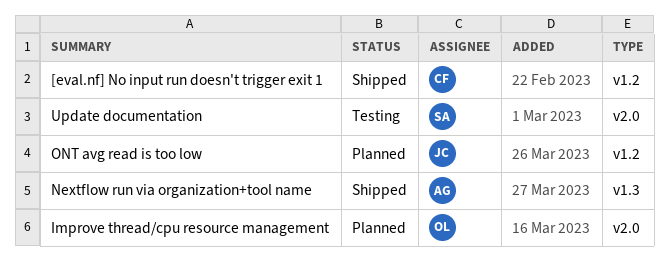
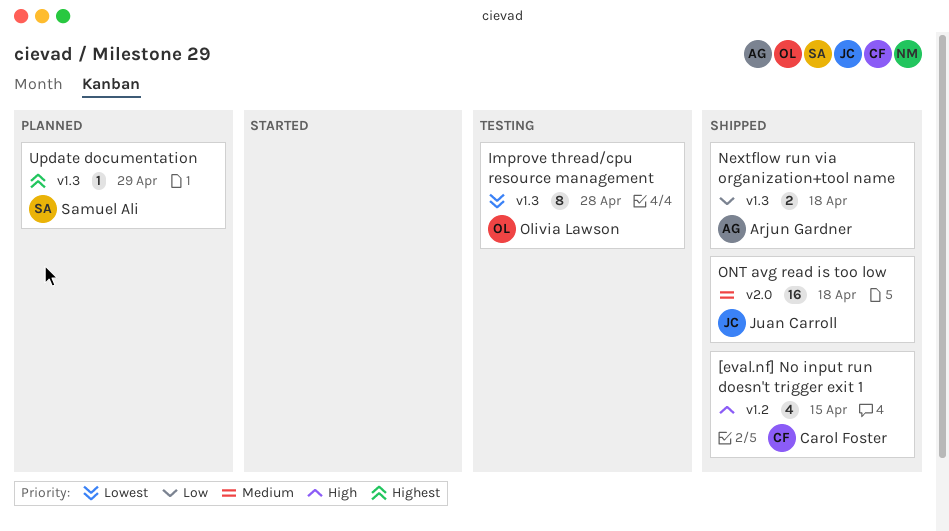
Improve thread/cpu resource management, status: Planned -> Testing
Improve thread/cpu resource management, label: v2.0 -> v1.3
ONT avg read is too low, status: Planned -> Shipped
ONT avg read is too low, label: v1.2 -> v2.0
Update documentation, status: Testing -> Planned
Update documentation, label: v2.0 -> v1.3

